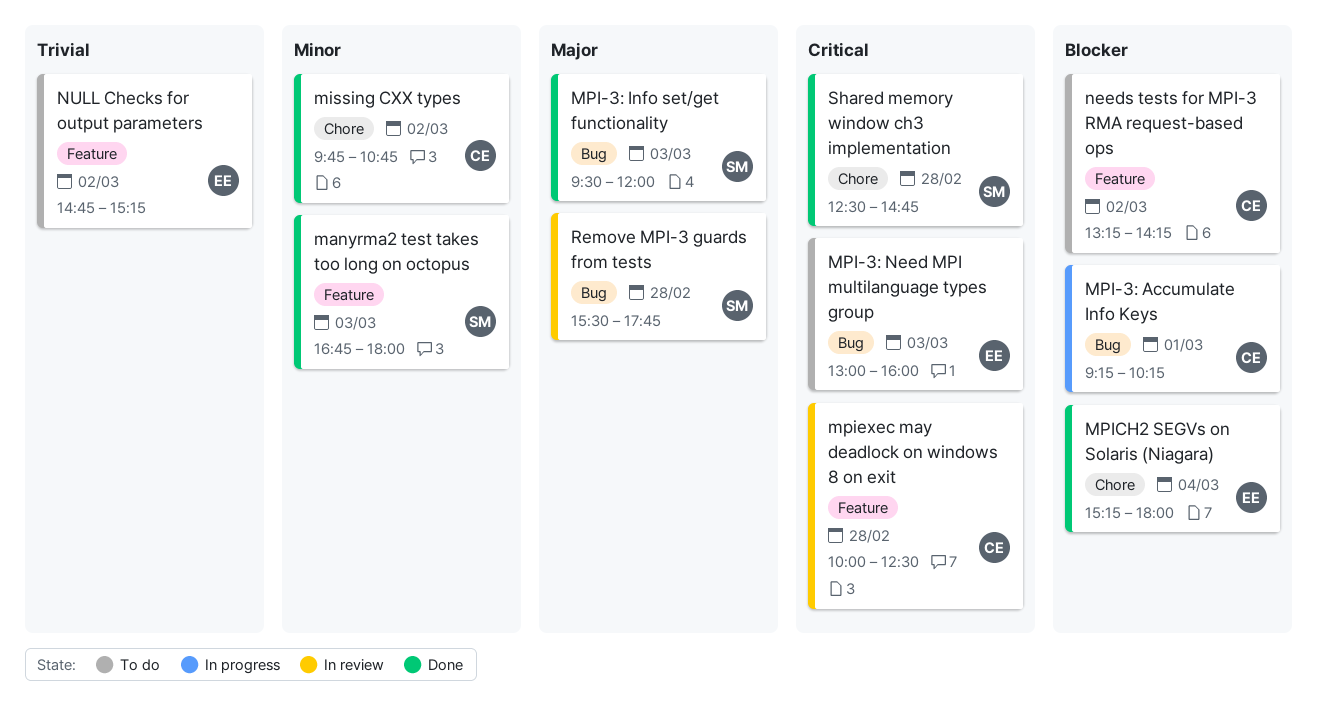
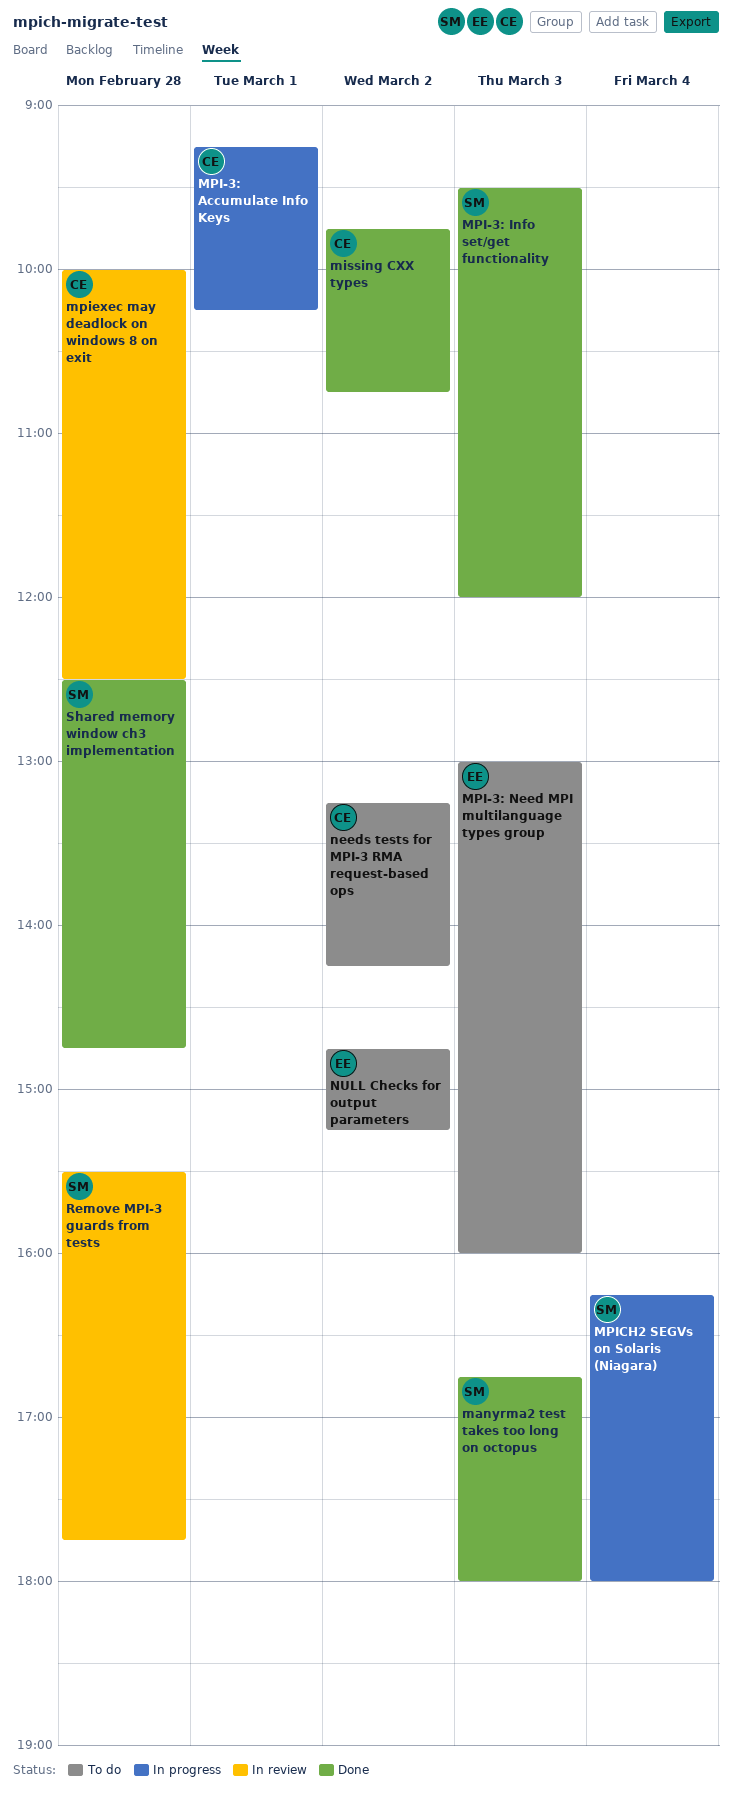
MPICH2 SEGVs on Solaris (Niagara), status: Done -> In progress
MPICH2 SEGVs on Solaris (Niagara), owner: EE -> SM
MPICH2 SEGVs on Solaris (Niagara), begins: 15:15 -> 16:15

